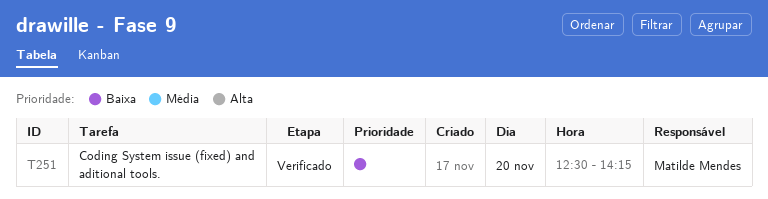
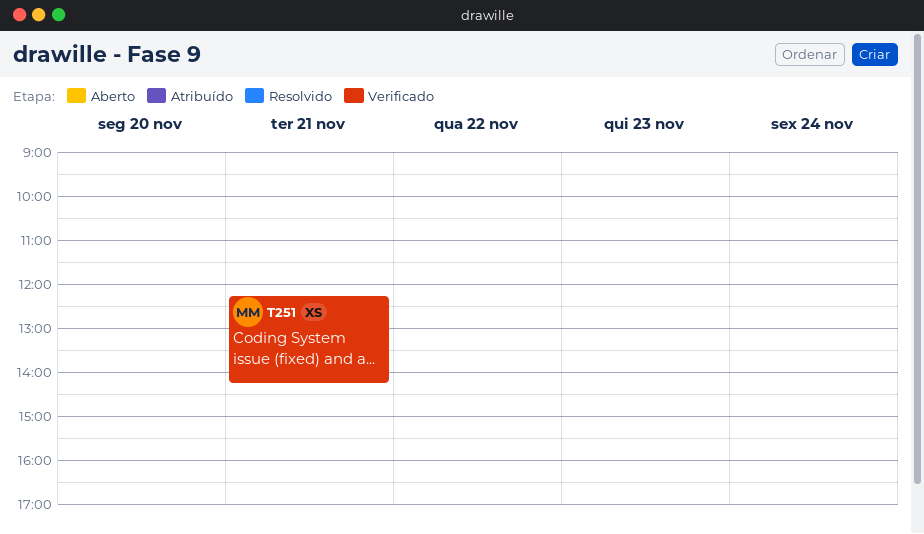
T251, day: Nov 20 -> Nov 21
T251, begins: 12:30 -> 12:15

